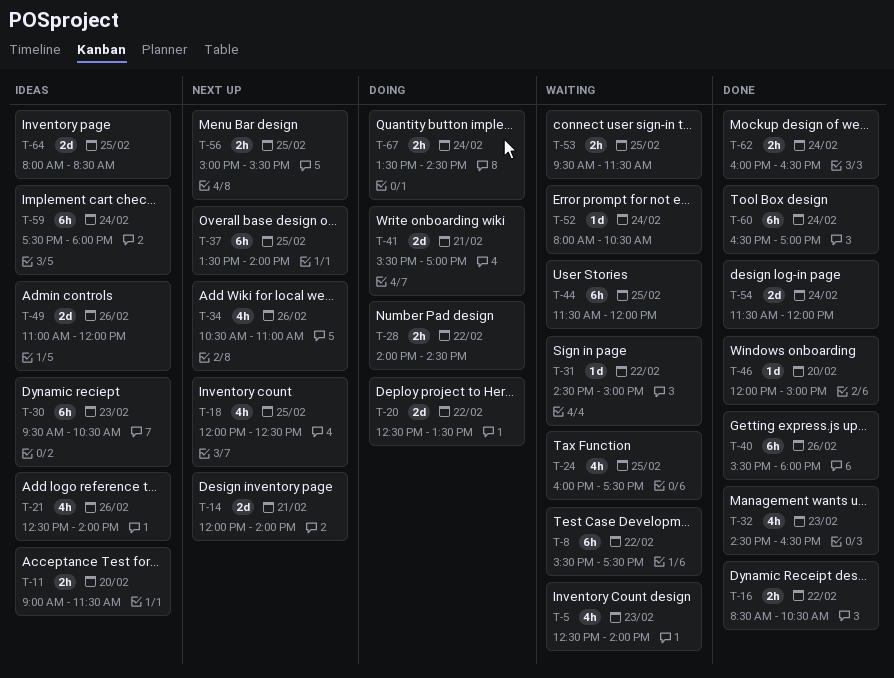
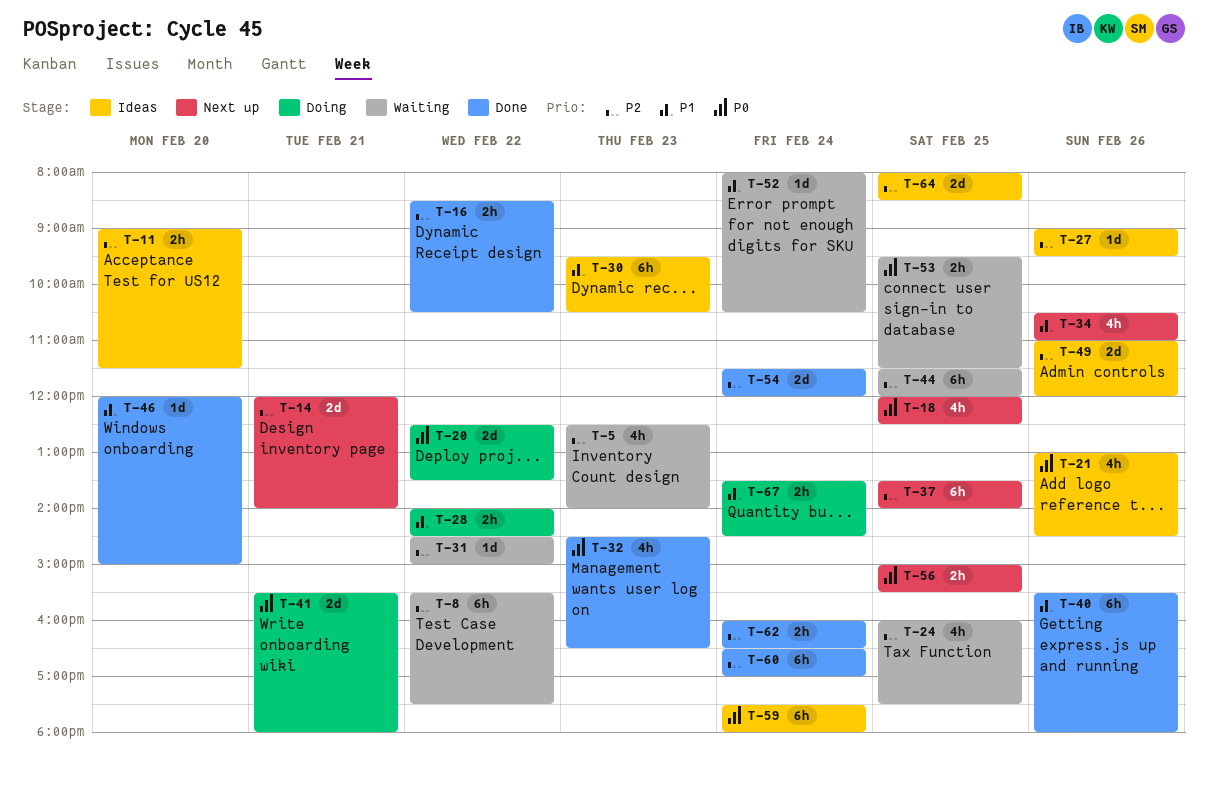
T-21, begins: 12:30 -> 13:00
T-21, ends: 14:00 -> 14:30
T-27: none -> present
T-41, ends: 17:00 -> 18:00

